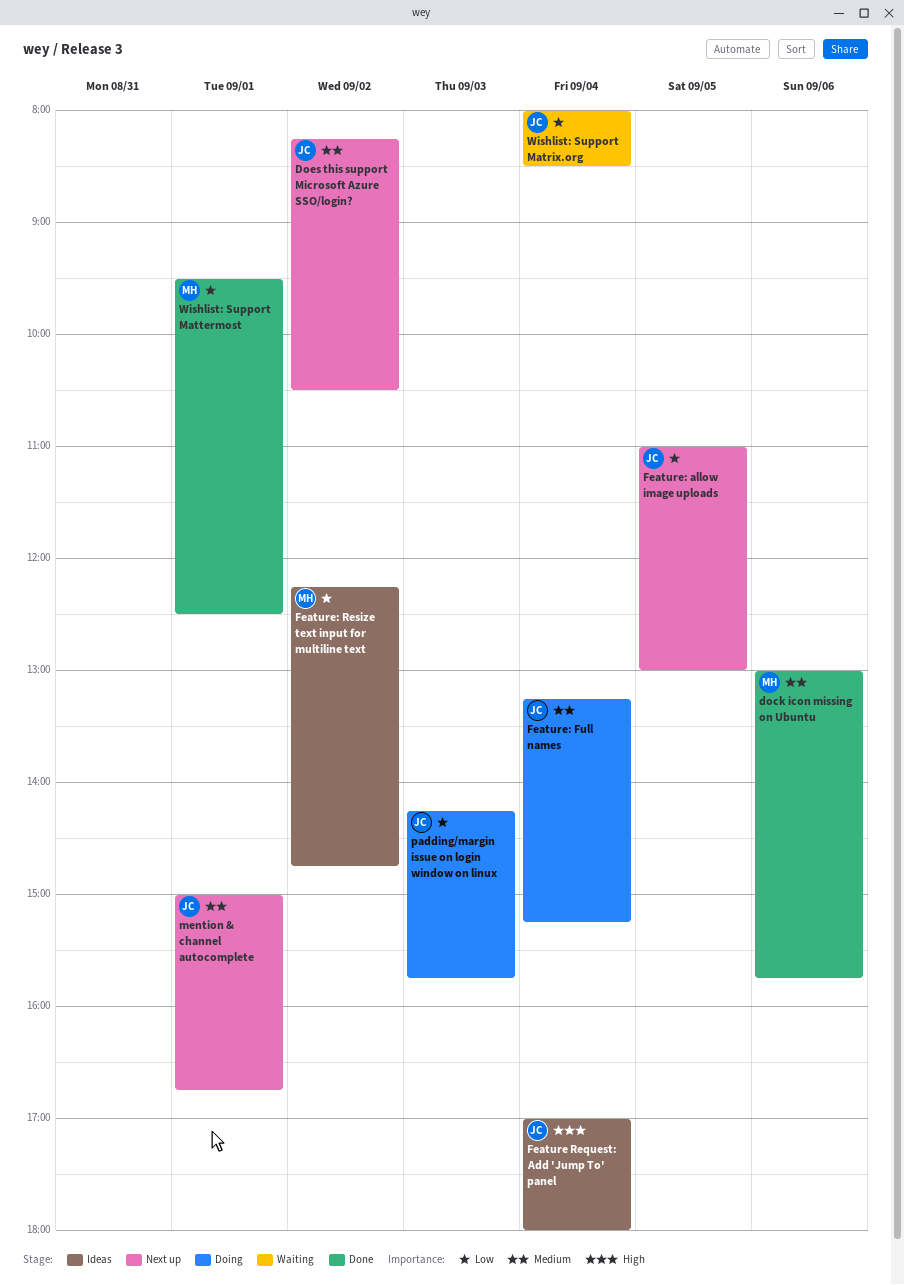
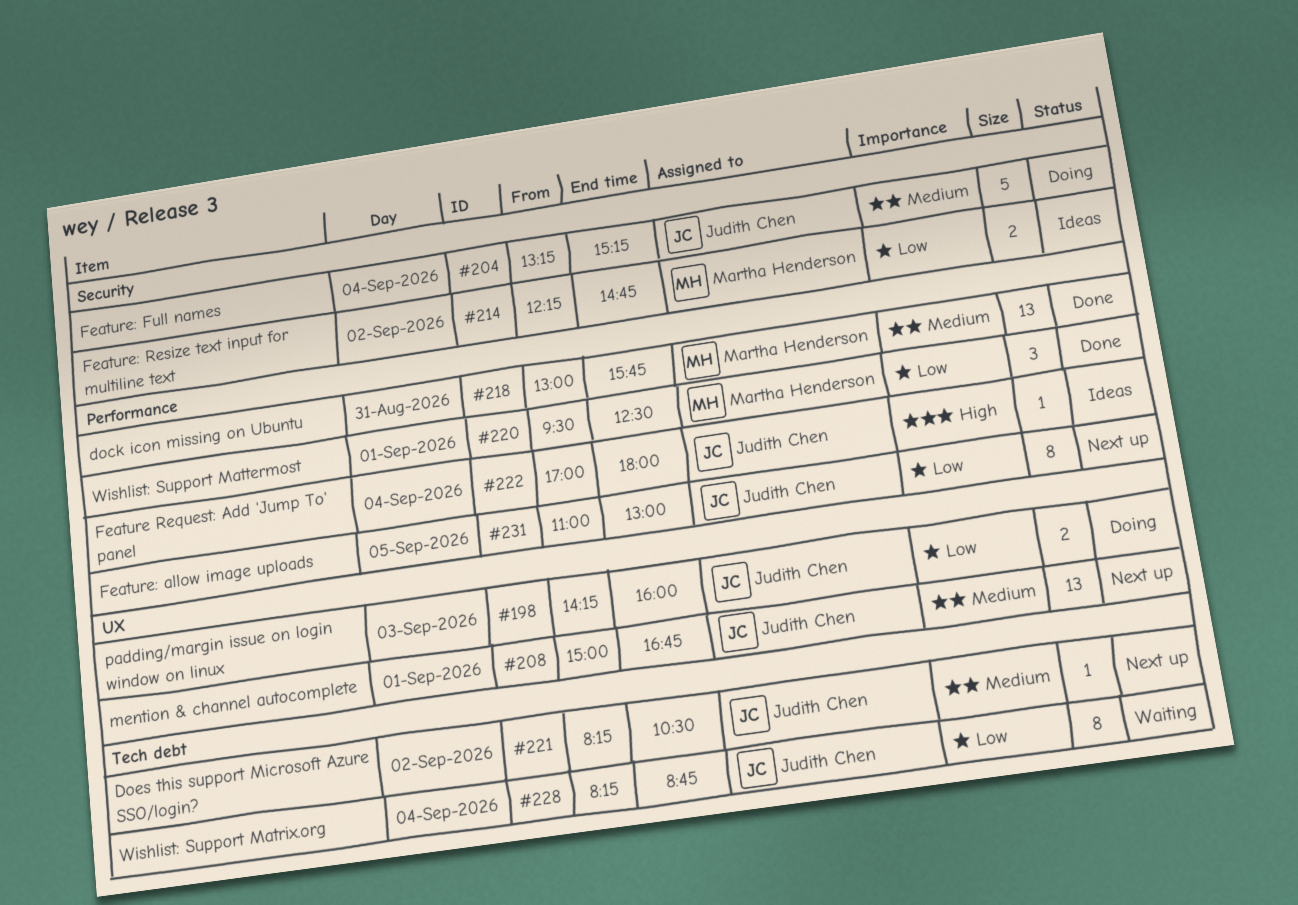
dock icon missing on Ubuntu, day: Sep 6 -> Aug 31
padding/margin issue on login window on linux, ends: 15:45 -> 16:00
Wishlist: Support Matrix.org, begins: 08:00 -> 08:15
Wishlist: Support Matrix.org, ends: 08:30 -> 08:45

